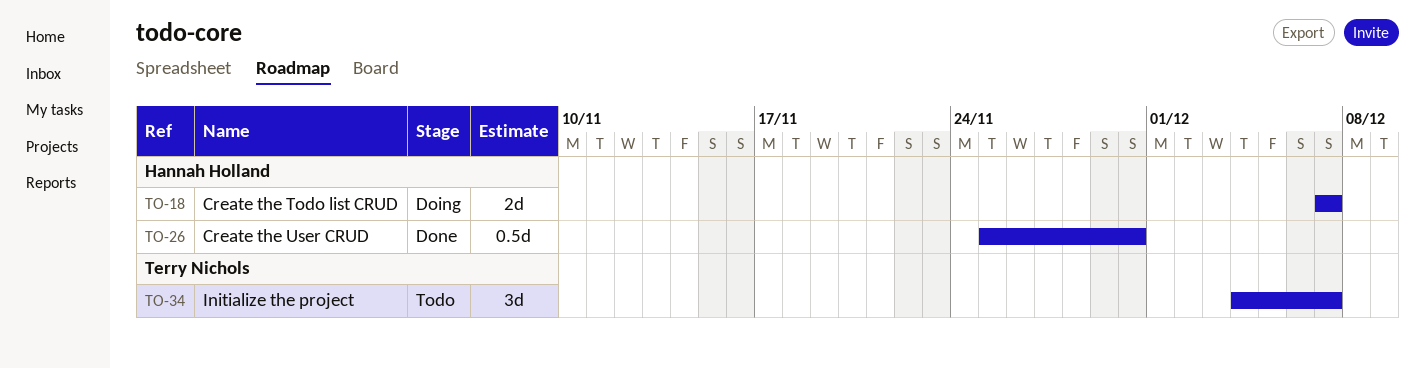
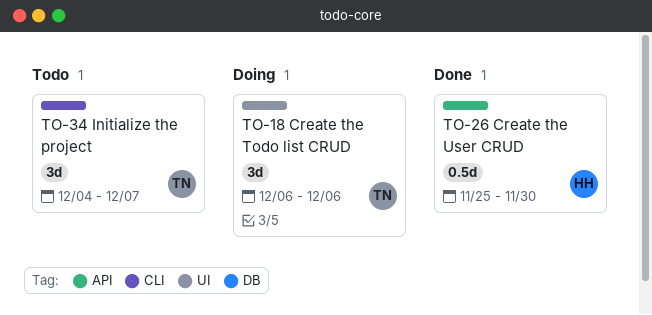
TO-18, owner: Hannah Holland -> Terry Nichols
TO-18, estimate: 2d -> 3d
TO-18, start: Dec 7 -> Dec 6
TO-18, due: Dec 7 -> Dec 6

